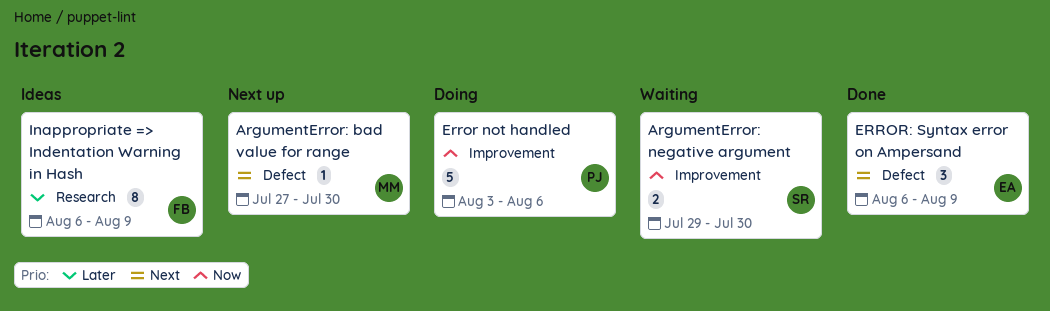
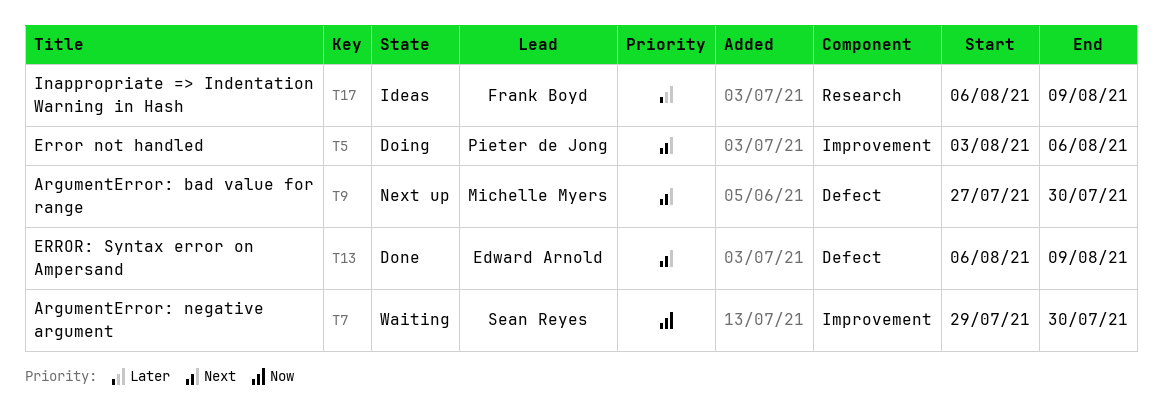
Error not handled, priority: Now -> Next

